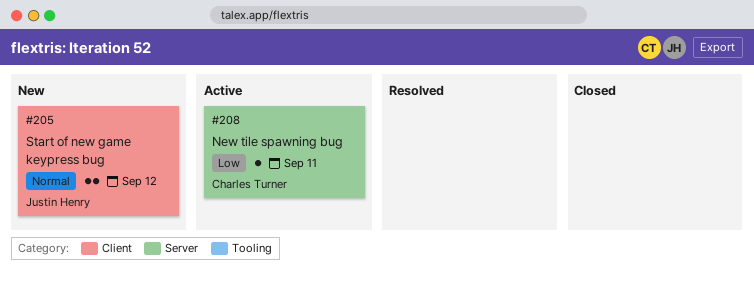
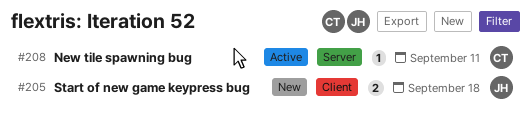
#205, due: Sep 12 -> Sep 18

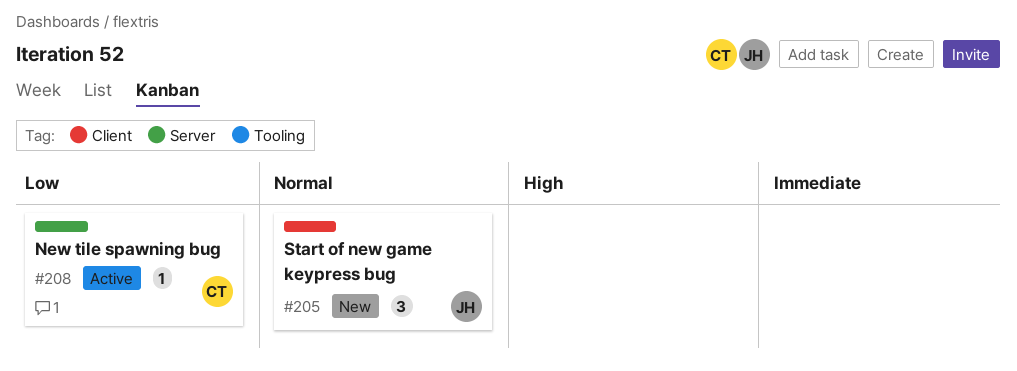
#205, estimate: 2 -> 3

